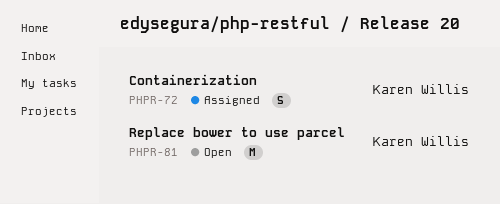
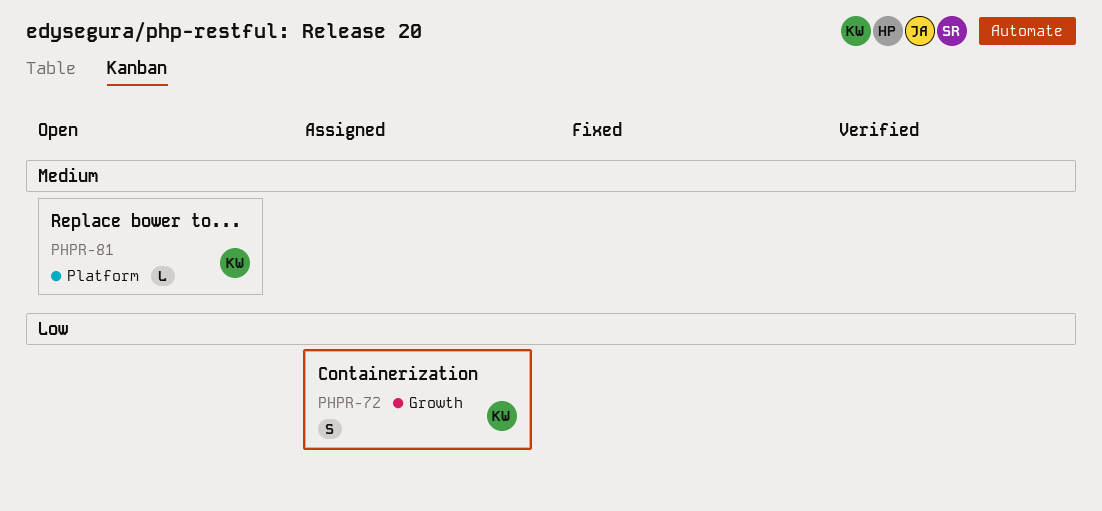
PHPR-81, estimate: M -> L

